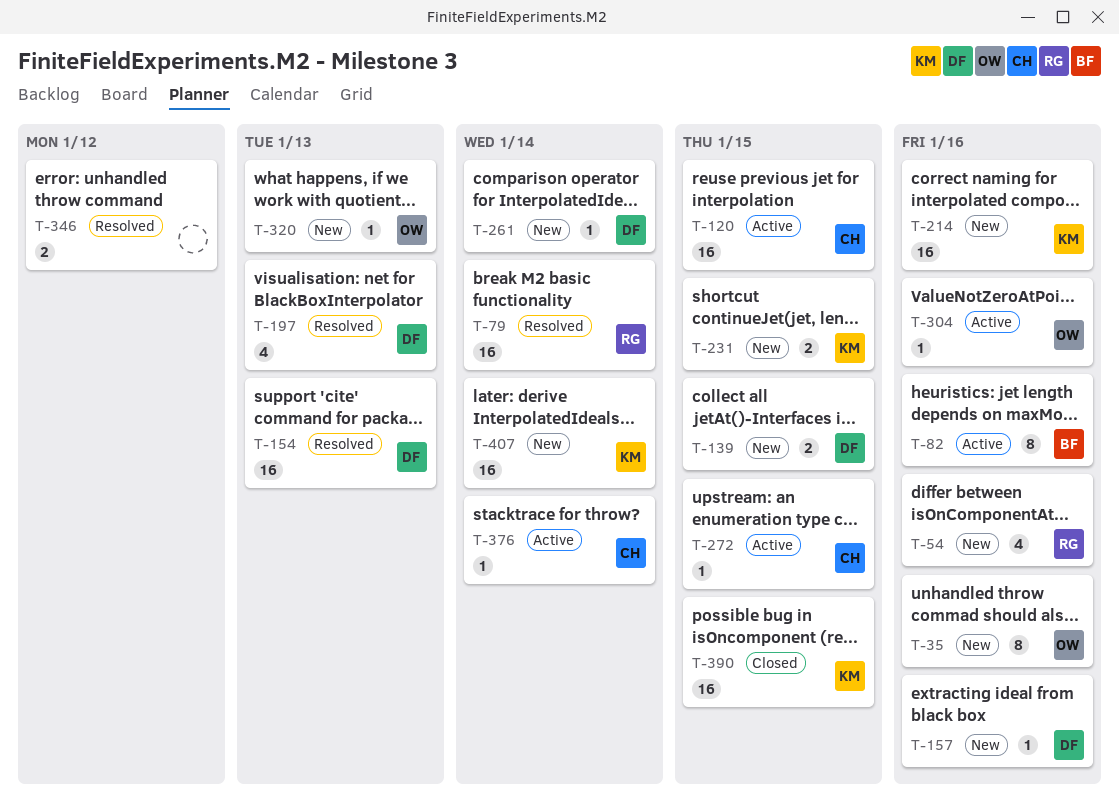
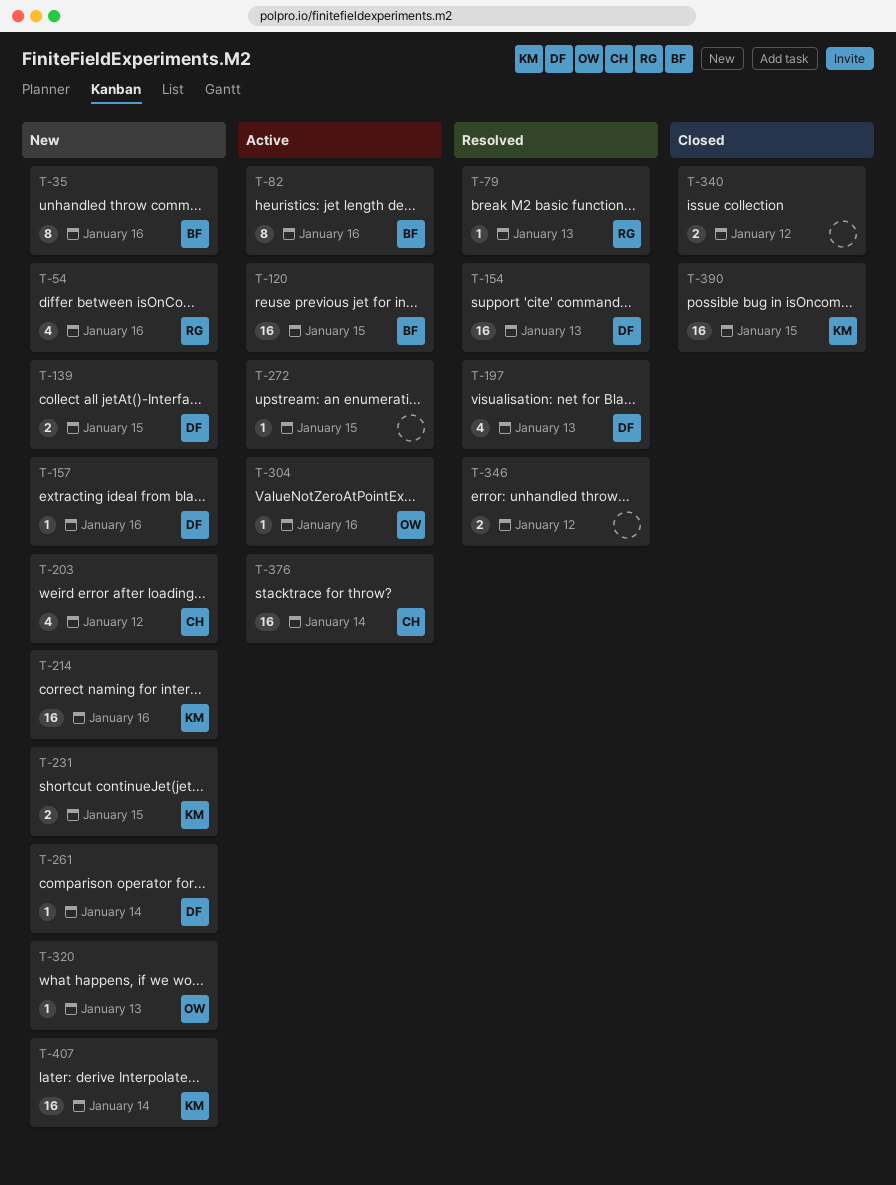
T-35, owner: OW -> BF
T-79, estimate: 16 -> 1
T-79, due: Jan 14 -> Jan 13
T-120, owner: CH -> BF
T-203: none -> present
T-272, owner: CH -> none
T-340: none -> present
T-376, estimate: 1 -> 16

